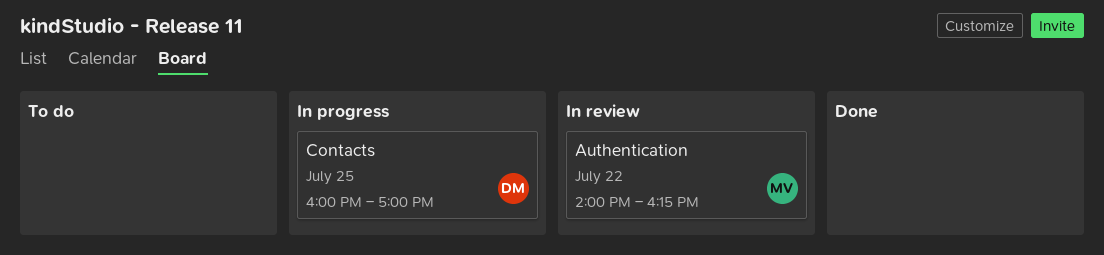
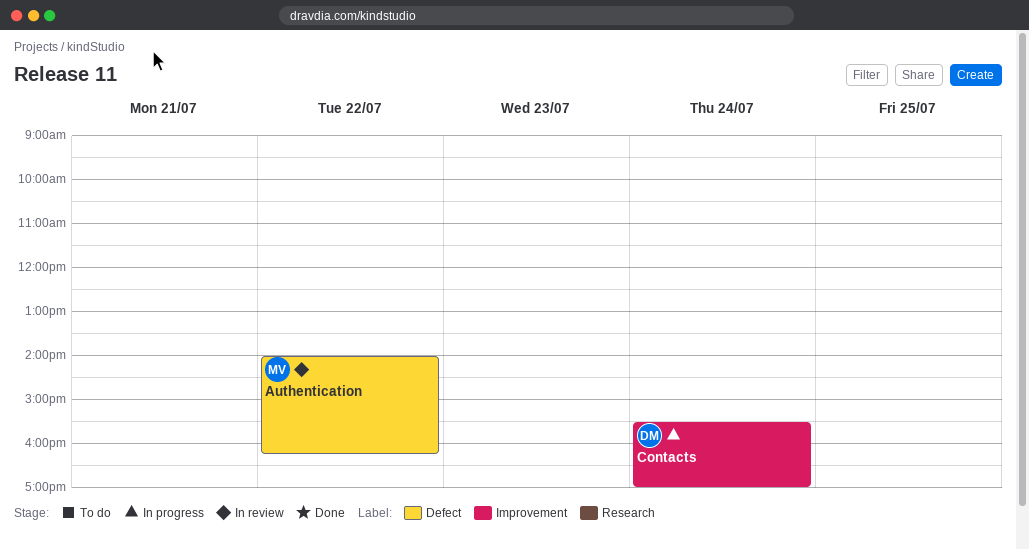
Contacts, day: Jul 25 -> Jul 24
Contacts, begins: 16:00 -> 15:30

